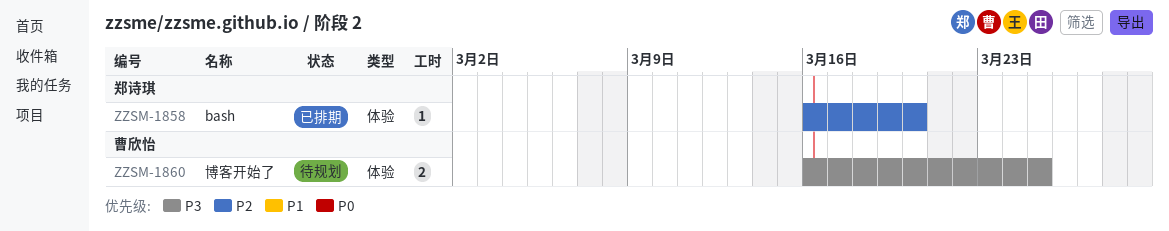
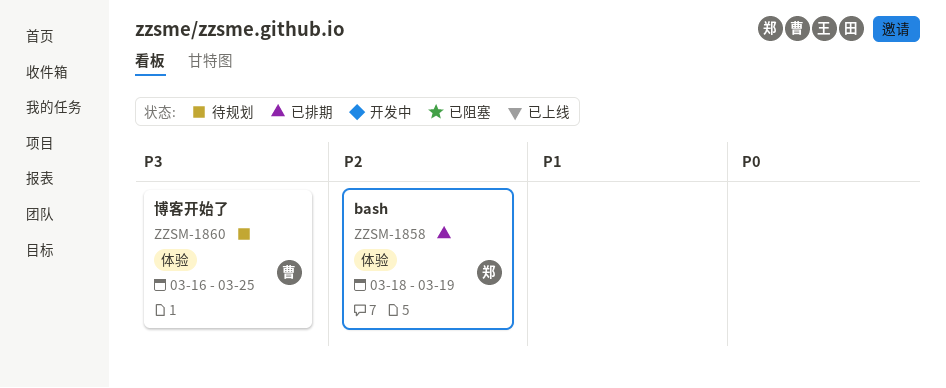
ZZSM-1858, start: Mar 16 -> Mar 18
ZZSM-1858, due: Mar 20 -> Mar 19

